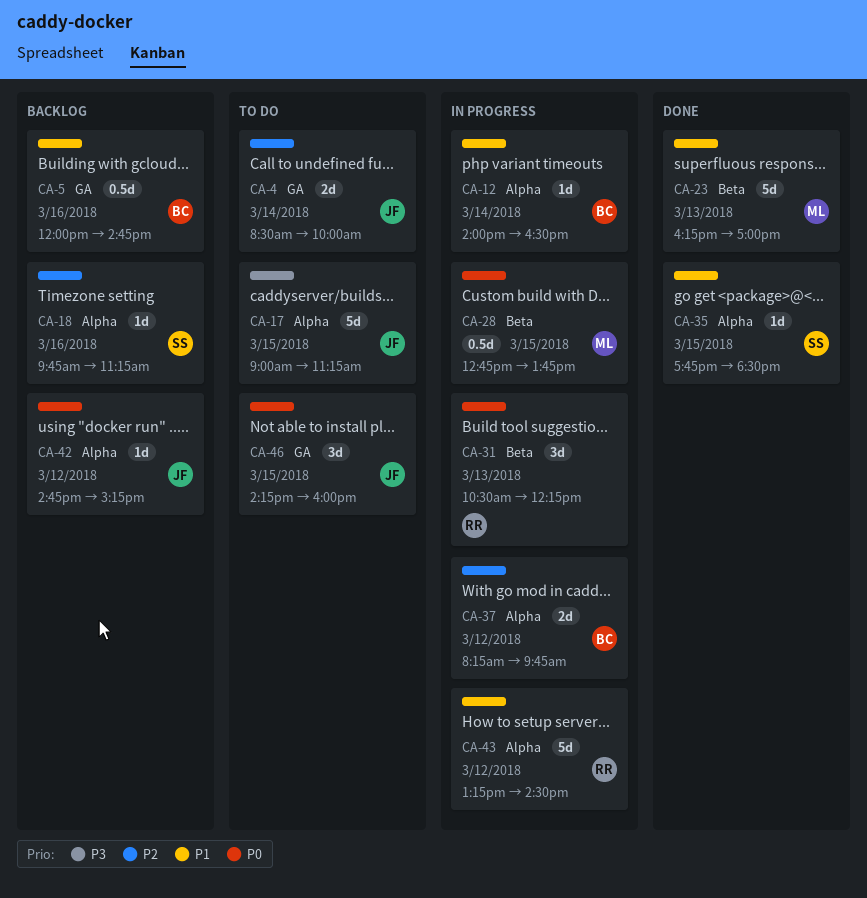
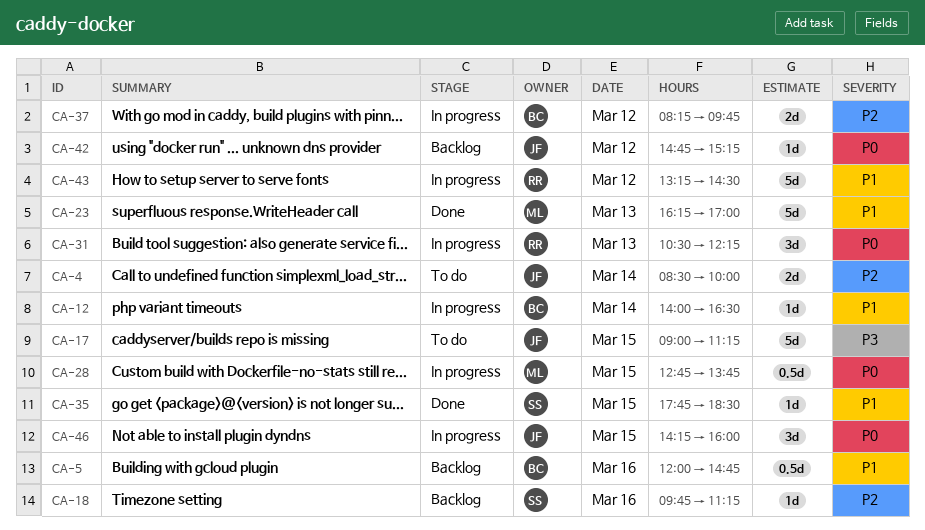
CA-46, status: To do -> In progress

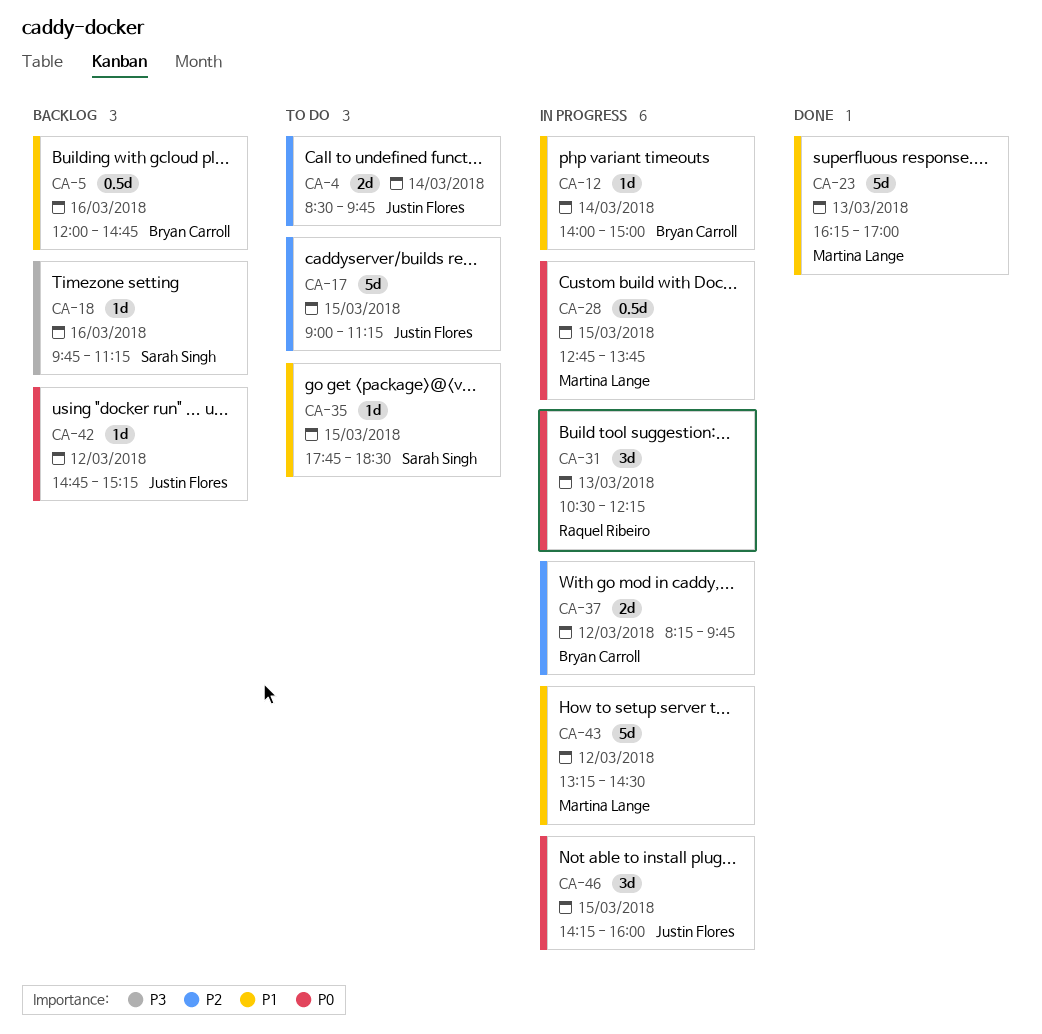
CA-4, ends: 10:00 -> 09:45
CA-12, ends: 16:30 -> 15:00
CA-17, priority: P3 -> P2
CA-18, priority: P2 -> P3
CA-35, status: Done -> To do
CA-43, owner: Raquel Ribeiro -> Martina Lange

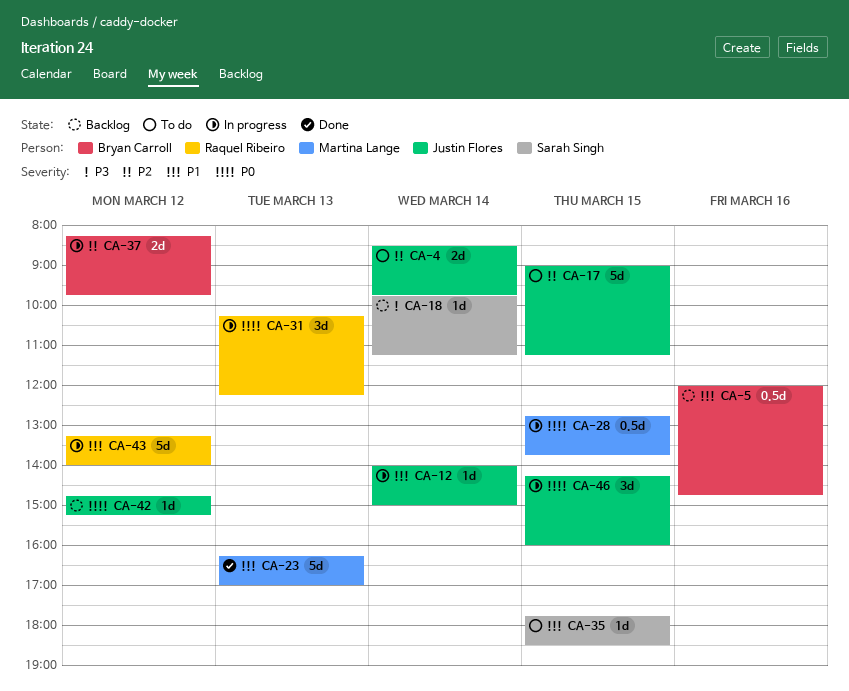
CA-12, owner: Bryan Carroll -> Justin Flores
CA-18, day: Mar 16 -> Mar 14
CA-31, begins: 10:30 -> 10:15
CA-43, owner: Martina Lange -> Raquel Ribeiro
CA-43, ends: 14:30 -> 14:00

